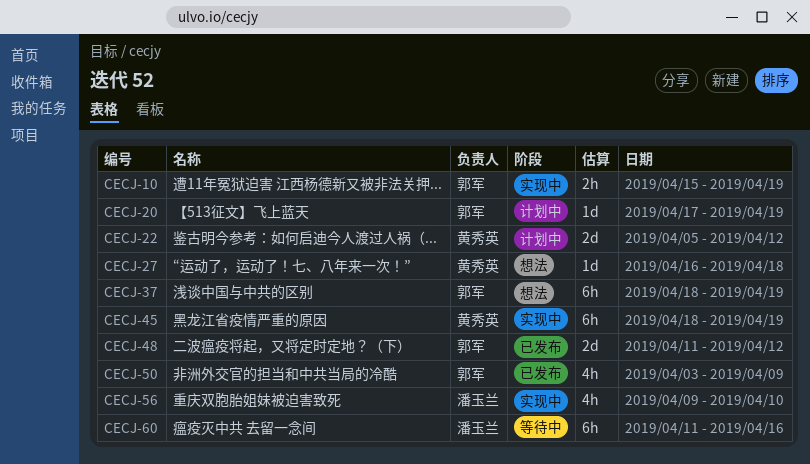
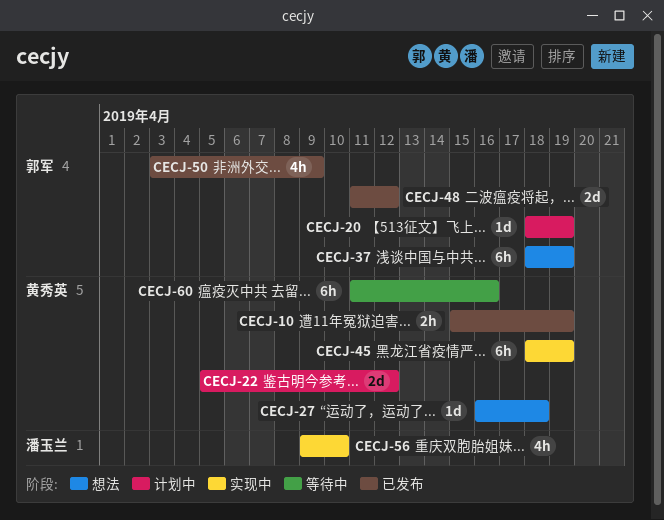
CECJ-10, status: 实现中 -> 已发布
CECJ-10, owner: 郭军 -> 黄秀英
CECJ-20, start: Apr 17 -> Apr 18
CECJ-60, owner: 潘玉兰 -> 黄秀英

